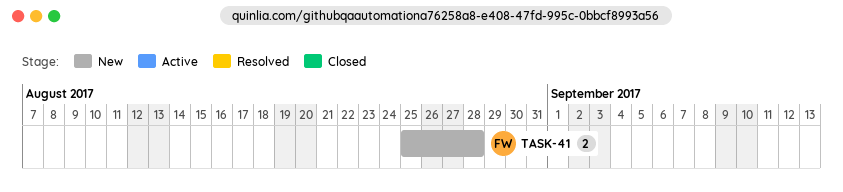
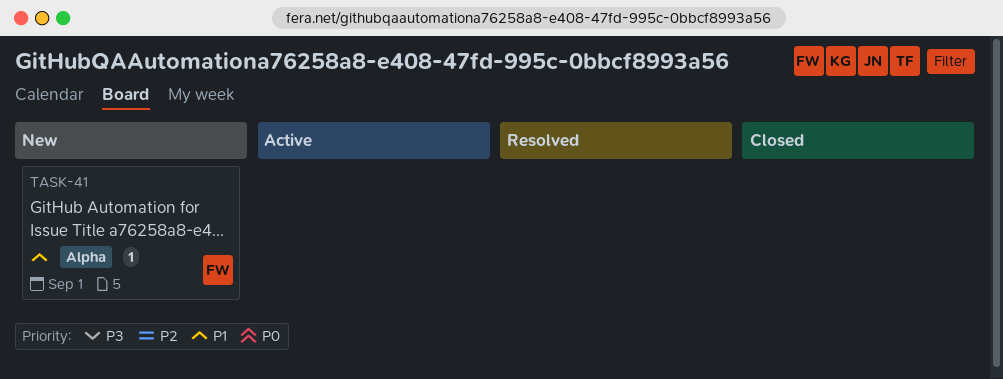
TASK-41, estimate: 2 -> 1
TASK-41, due: Aug 28 -> Sep 1

